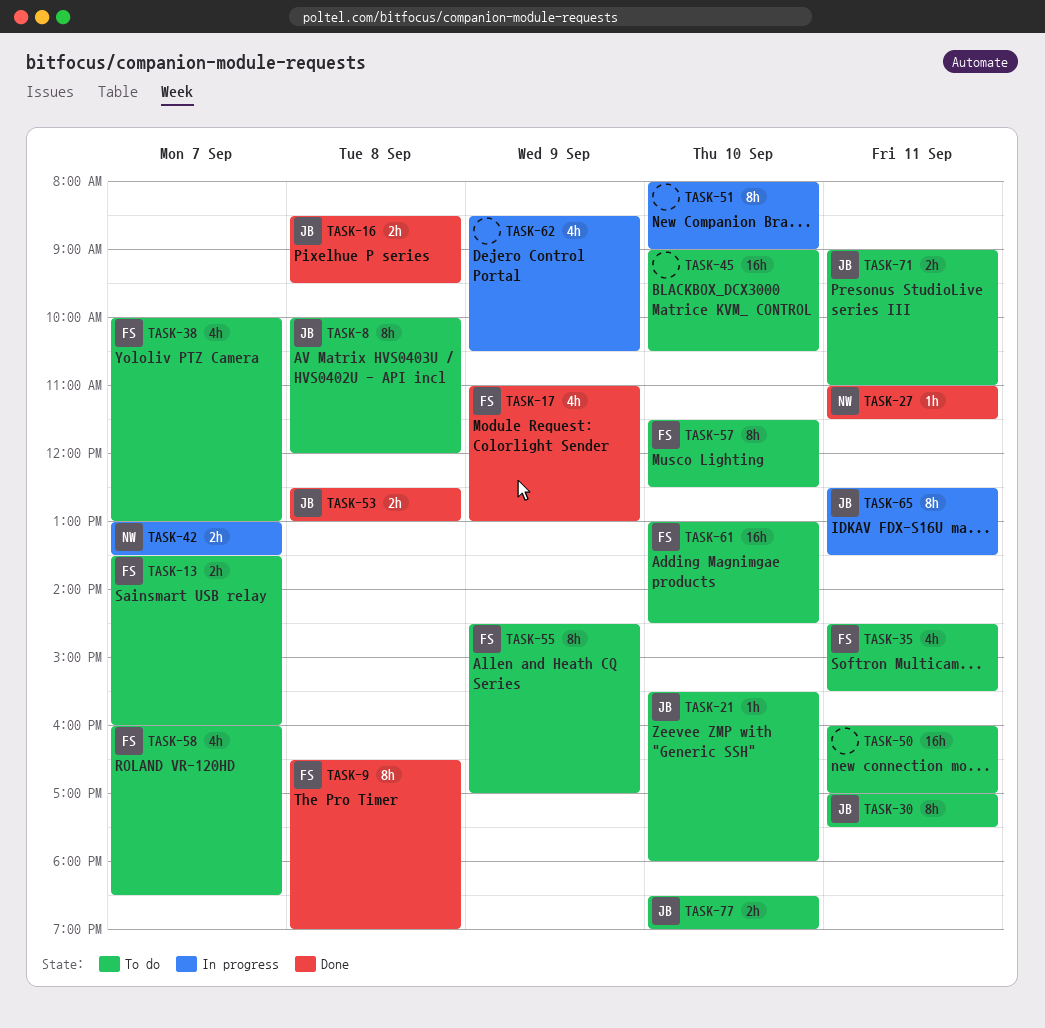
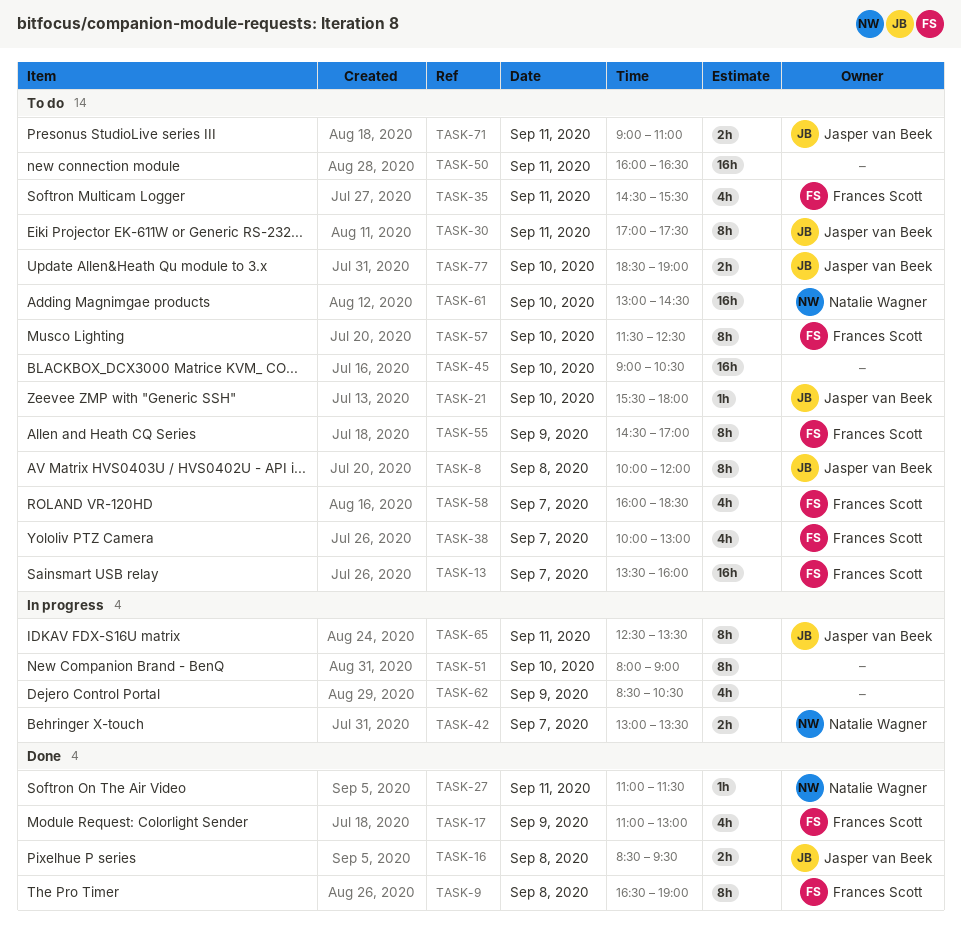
TASK-13, estimate: 2h -> 16h
TASK-50, ends: 17:00 -> 16:30
TASK-53: present -> none
TASK-61, owner: Frances Scott -> Natalie Wagner

